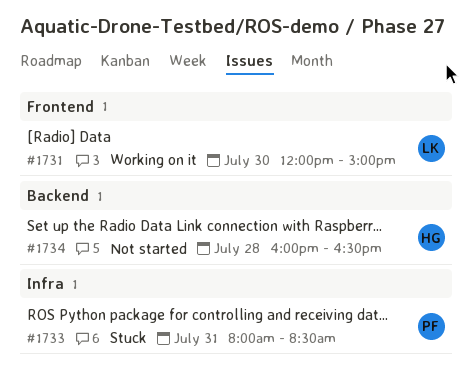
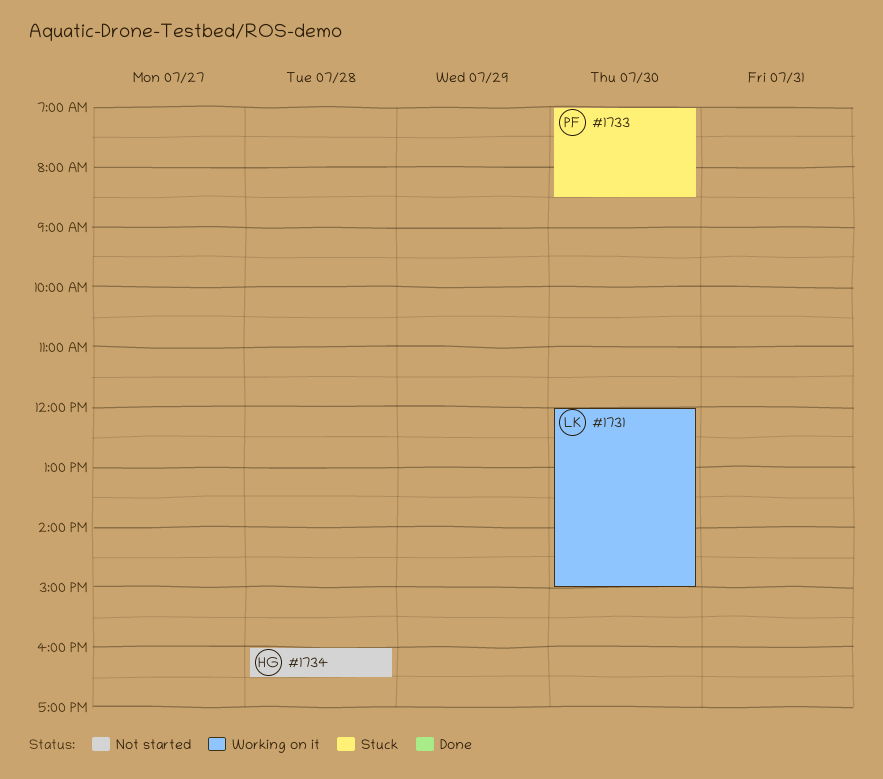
#1733, day: Jul 31 -> Jul 30
#1733, begins: 08:00 -> 07:00

